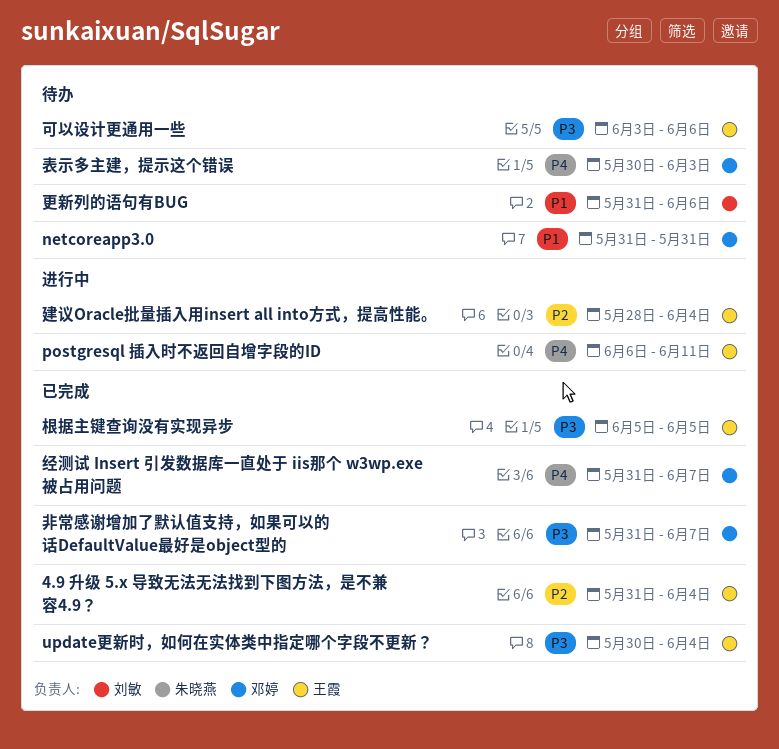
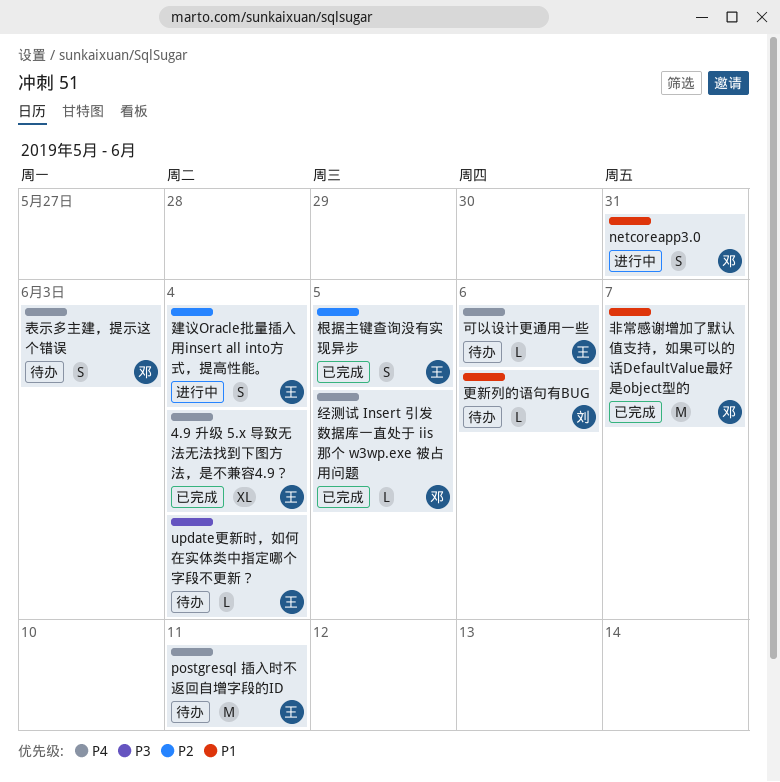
4.9 升级 5.x 导致无法无法找到下图方法，是不兼容4.9？, priority: P2 -> P4
netcoreapp3.0, status: 待办 -> 进行中
postgresql 插入时不返回自增字段的ID, status: 进行中 -> 待办
update更新时，如何在实体类中指定哪个字段不更新？, status: 已完成 -> 待办
可以设计更通用一些, priority: P3 -> P4
根据主键查询没有实现异步, priority: P3 -> P2
经测试 Insert 引发数据库一直处于 iis那个 w3wp.exe 被占用问题, due: Jun 7 -> Jun 5
非常感谢增加了默认值支持，如果可以的话DefaultValue最好是object型的, priority: P3 -> P1

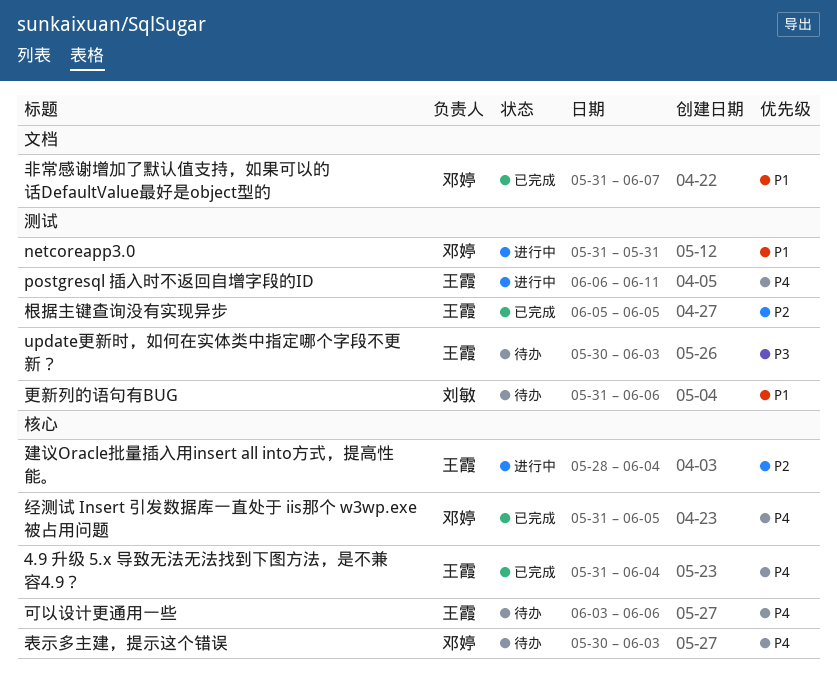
postgresql 插入时不返回自增字段的ID, status: 待办 -> 进行中
update更新时，如何在实体类中指定哪个字段不更新？, due: Jun 4 -> Jun 3

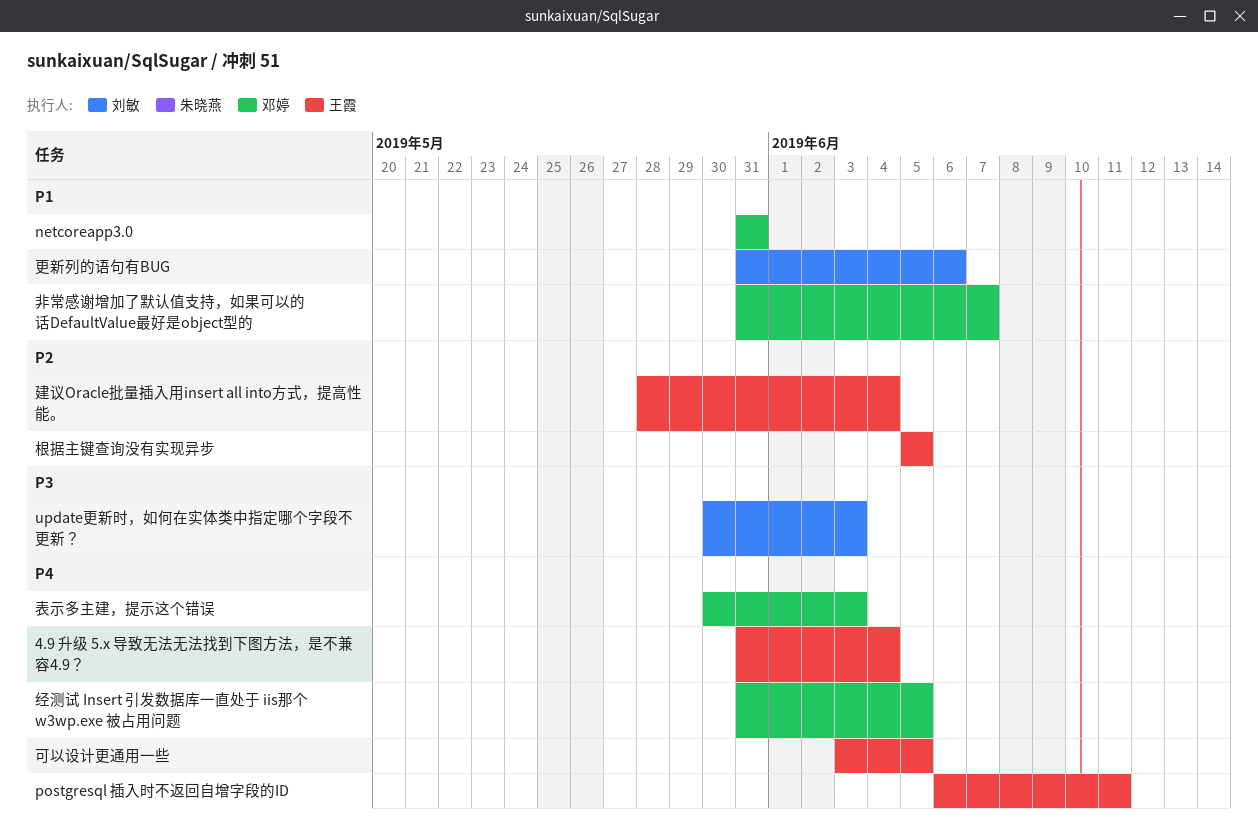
update更新时，如何在实体类中指定哪个字段不更新？, owner: 王霞 -> 刘敏
可以设计更通用一些, due: Jun 6 -> Jun 5

